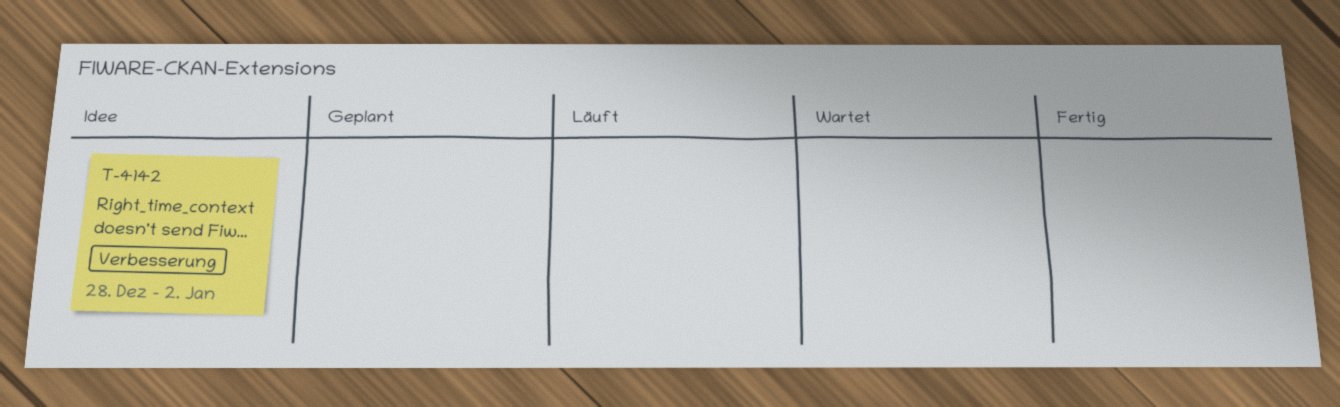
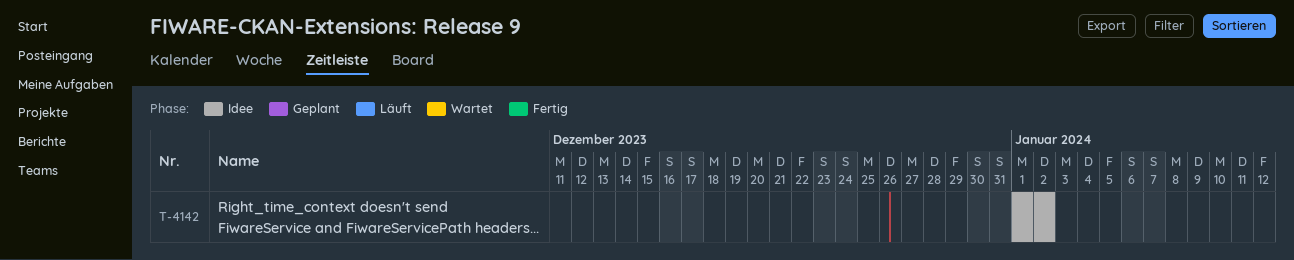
T-4142, start: Dec 28 -> Jan 1

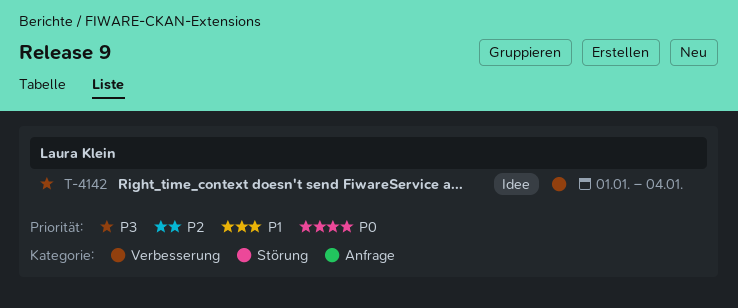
T-4142, due: Jan 2 -> Jan 4

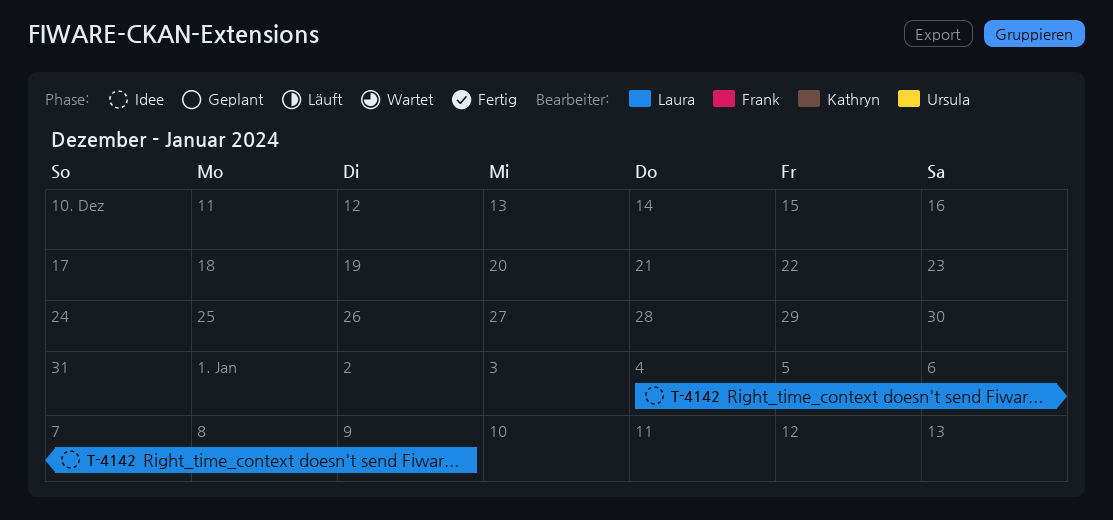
T-4142, start: Jan 1 -> Jan 4
T-4142, due: Jan 4 -> Jan 9

